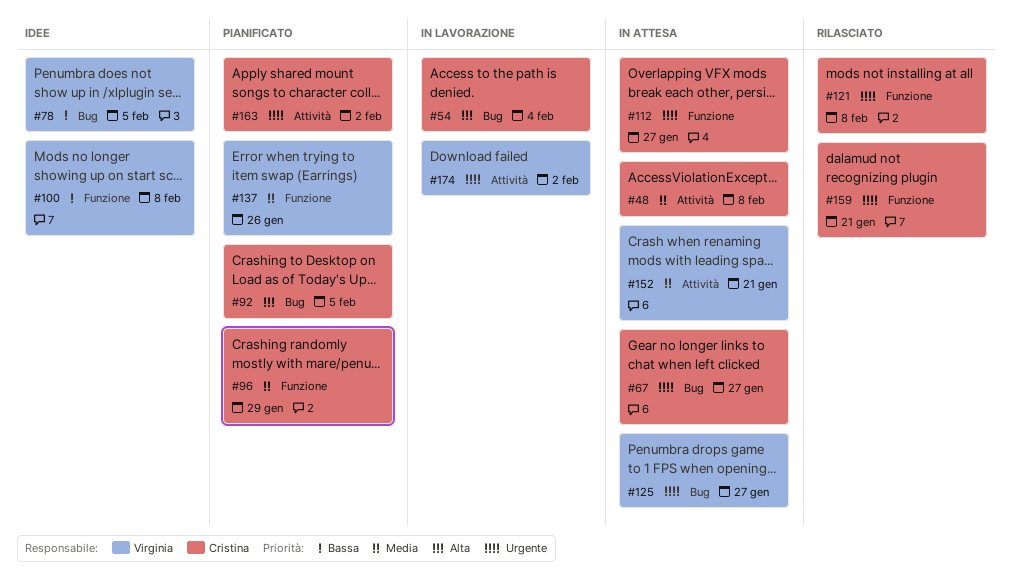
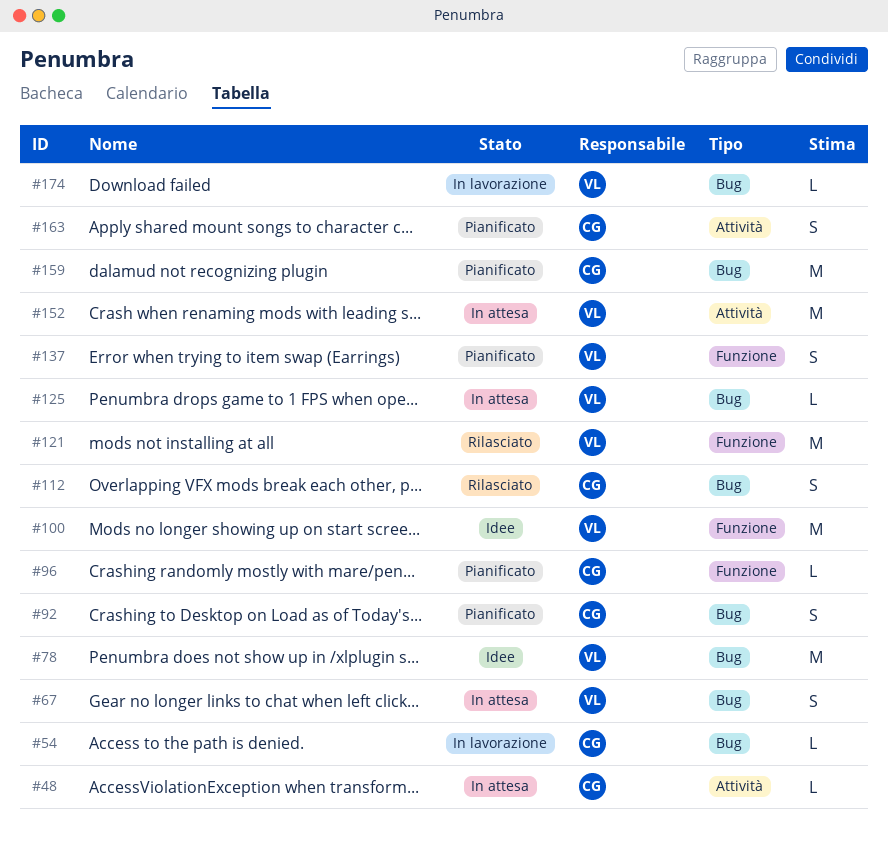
#67, owner: Cristina -> Virginia
#112, status: In attesa -> Rilasciato
#112, label: Funzione -> Bug
#121, owner: Cristina -> Virginia
#159, status: Rilasciato -> Pianificato
#159, label: Funzione -> Bug
#174, label: Attività -> Bug

